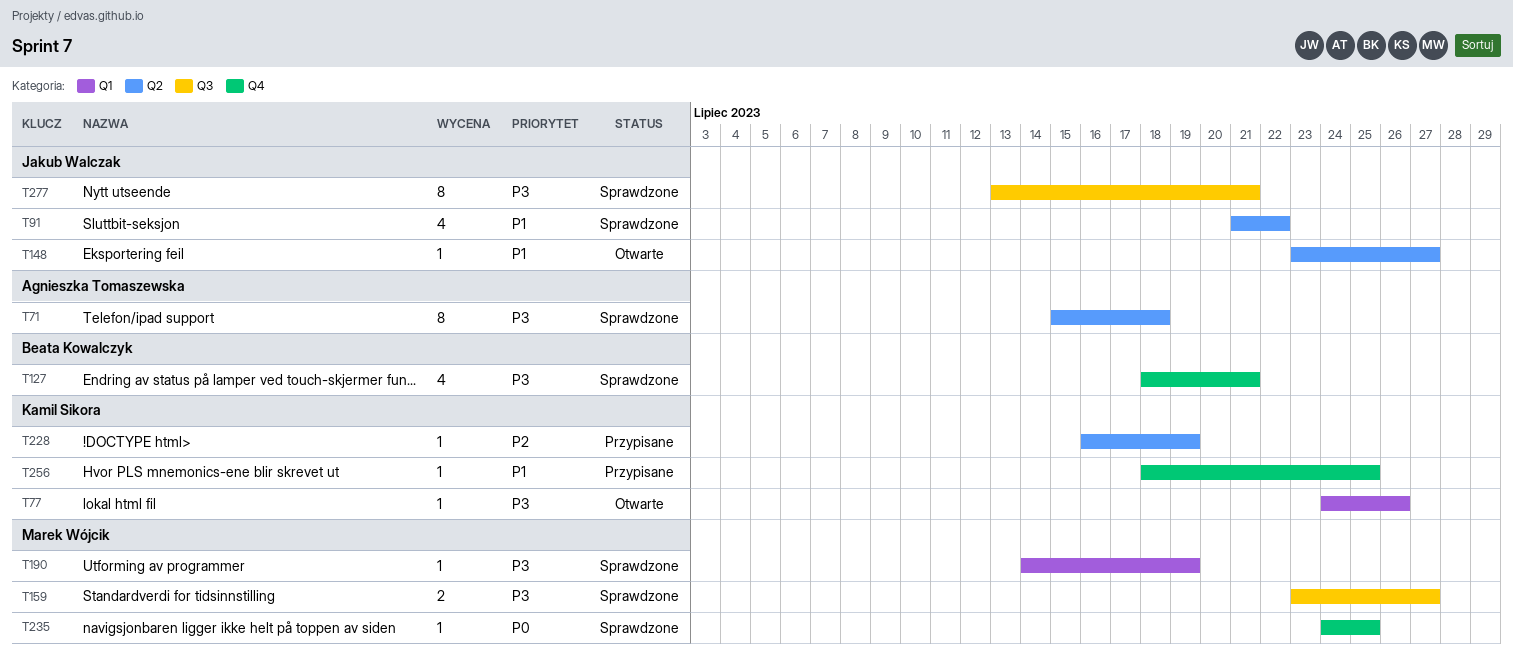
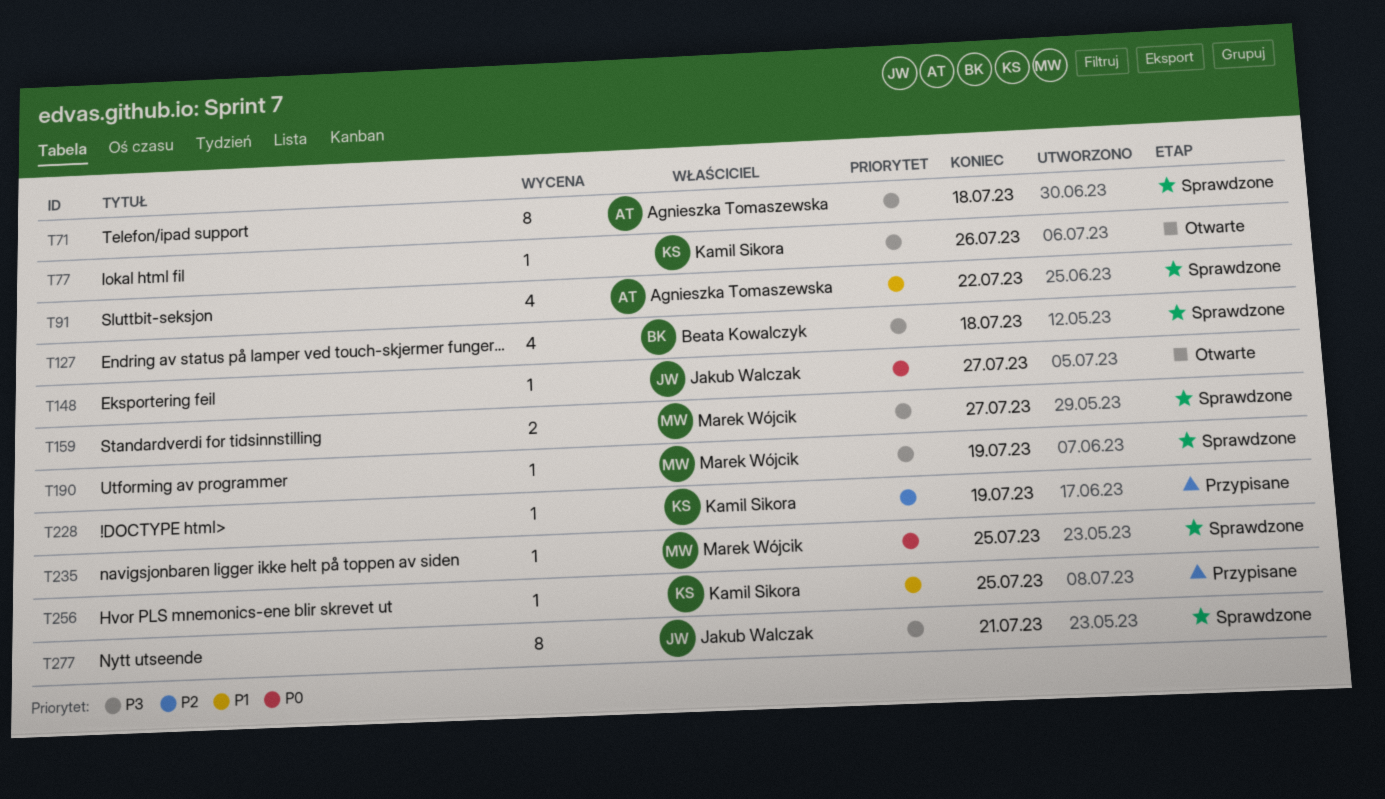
T91, owner: Jakub Walczak -> Agnieszka Tomaszewska
T127, due: Jul 21 -> Jul 18
T148, priority: P1 -> P0

